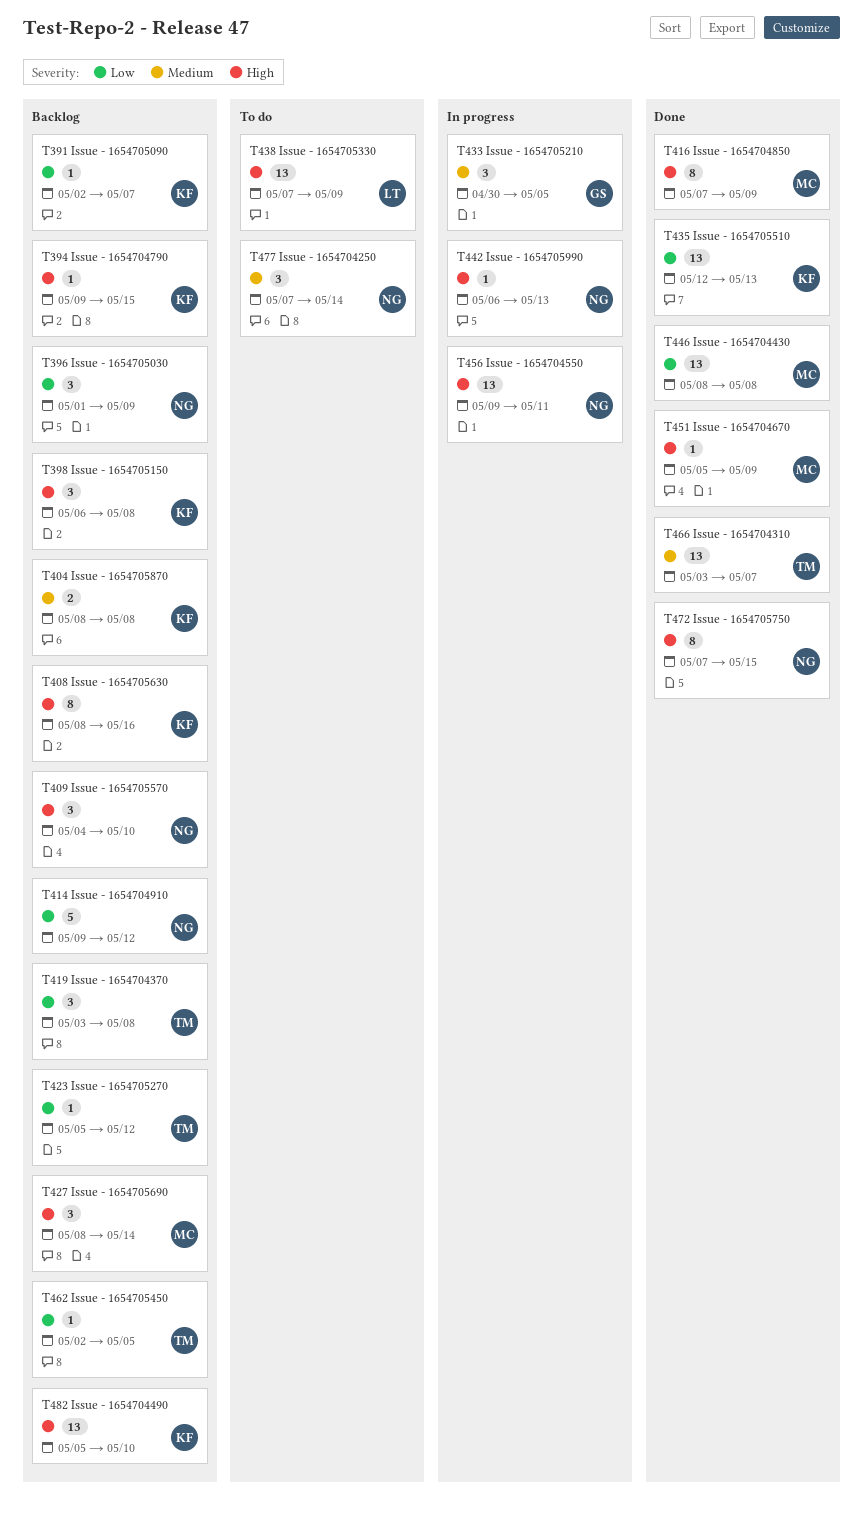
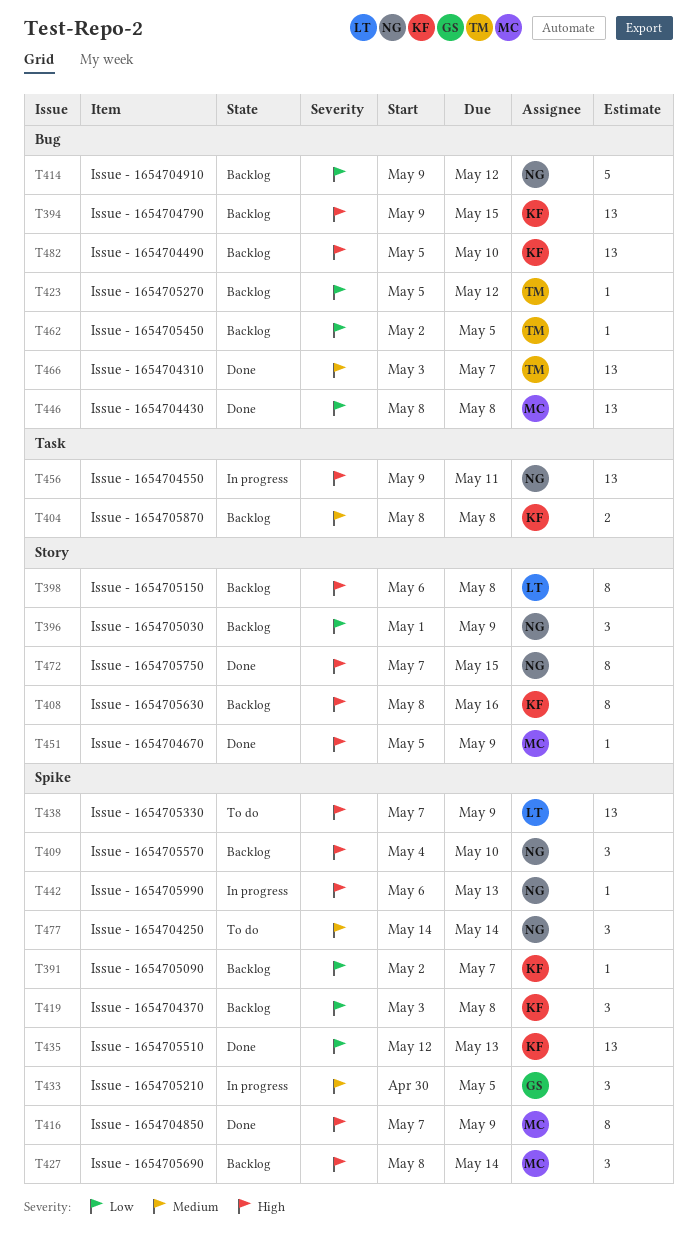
T394, estimate: 1 -> 13
T398, owner: KF -> LT
T398, estimate: 3 -> 8
T419, owner: TM -> KF
T477, start: May 7 -> May 14

